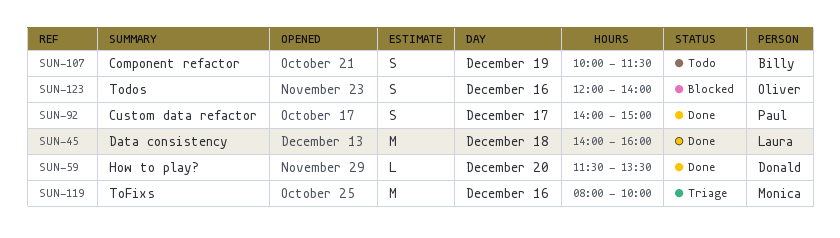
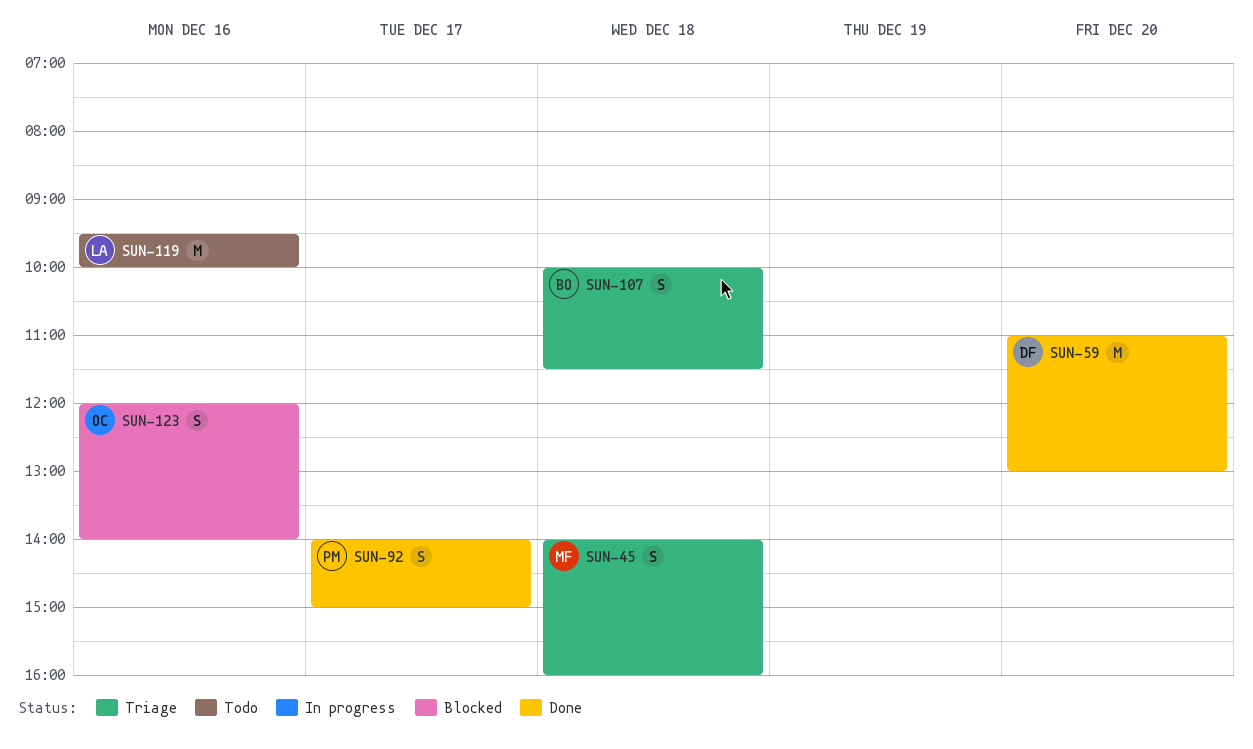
SUN-45, status: Done -> Triage
SUN-45, owner: Laura -> Monica
SUN-45, estimate: M -> S
SUN-59, estimate: L -> M
SUN-59, begins: 11:30 -> 11:00
SUN-59, ends: 13:30 -> 13:00
SUN-107, status: Todo -> Triage
SUN-107, day: Dec 19 -> Dec 18
SUN-119, status: Triage -> Todo
SUN-119, owner: Monica -> Laura
SUN-119, begins: 08:00 -> 09:30

